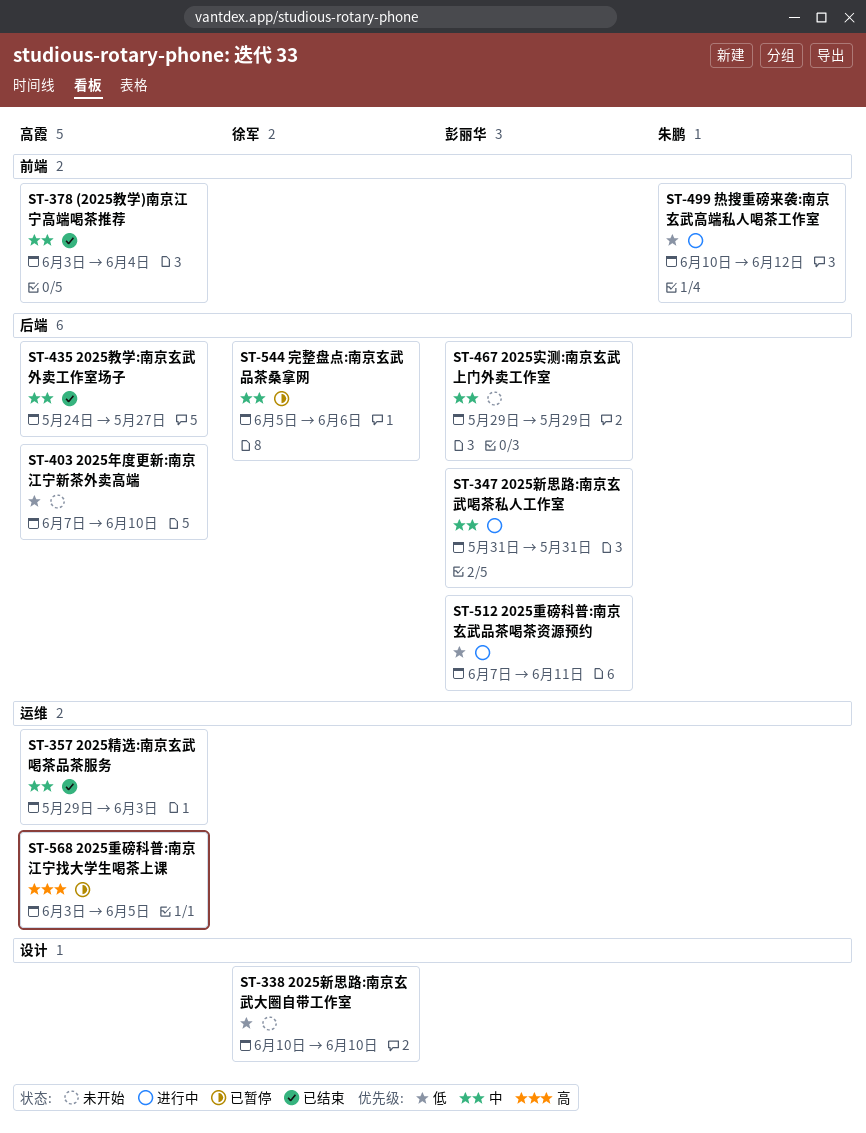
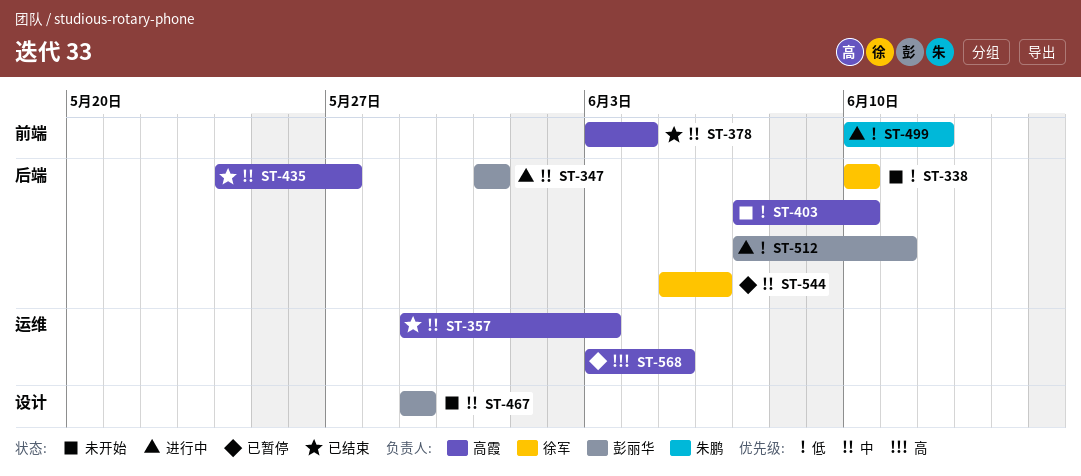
ST-338, label: 设计 -> 后端
ST-467, label: 后端 -> 设计

